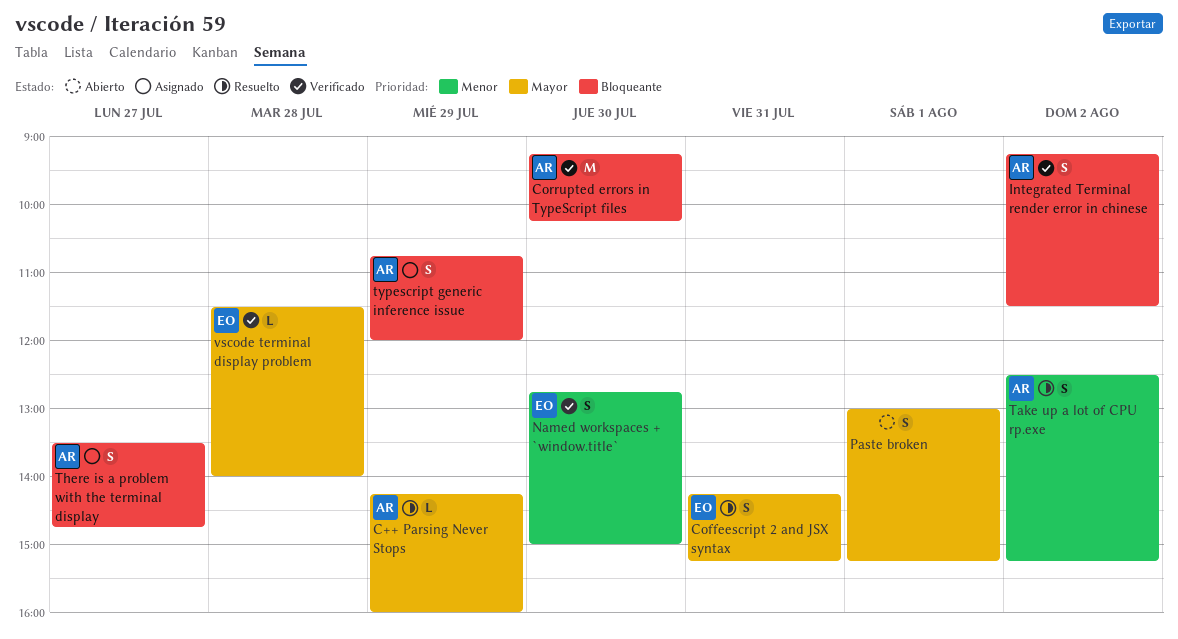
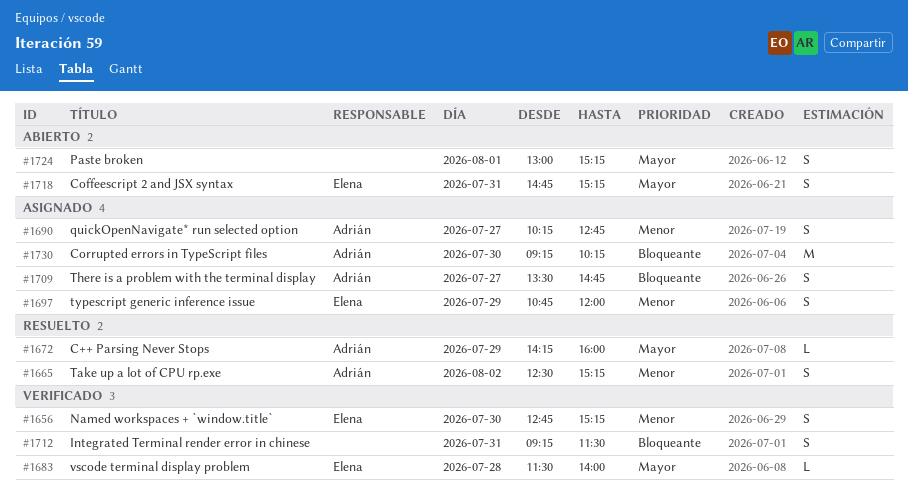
Coffeescript 2 and JSX syntax, status: Resuelto -> Abierto
Coffeescript 2 and JSX syntax, begins: 14:15 -> 14:45
Corrupted errors in TypeScript files, status: Verificado -> Asignado
Integrated Terminal render error in chinese, owner: Adrián -> none
Integrated Terminal render error in chinese, day: Aug 2 -> Jul 31
Named workspaces + `window.title`, ends: 15:00 -> 15:15
quickOpenNavigate* run selected option: none -> present
typescript generic inference issue, owner: Adrián -> Elena
typescript generic inference issue, priority: Bloqueante -> Menor

